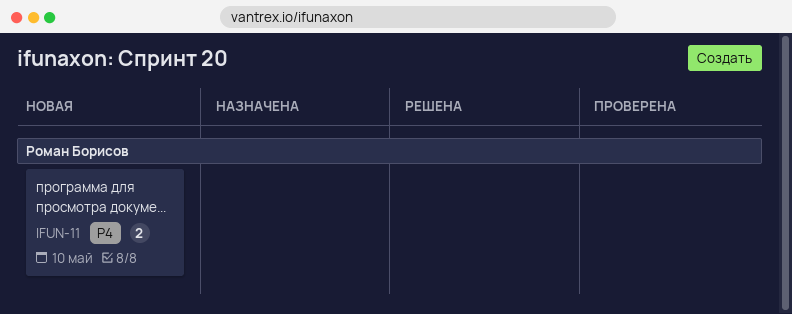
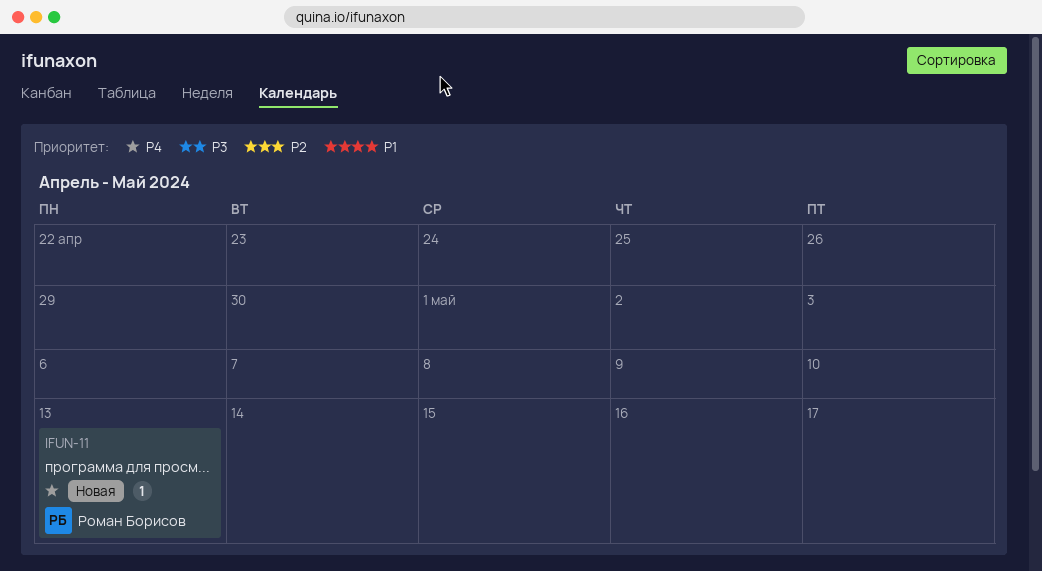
IFUN-11, estimate: 2 -> 1
IFUN-11, due: May 10 -> May 13

